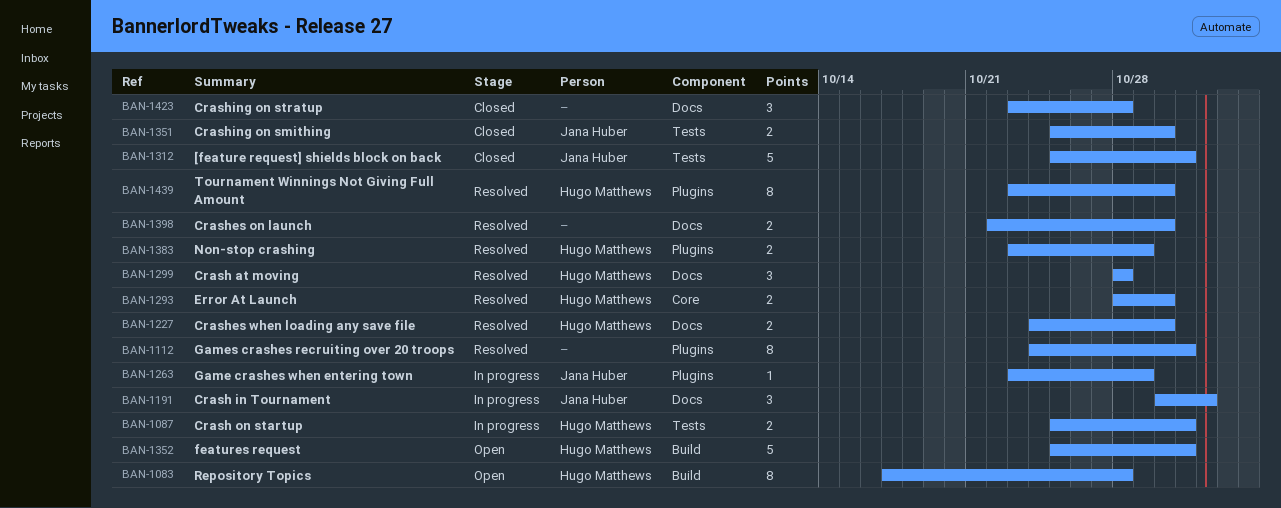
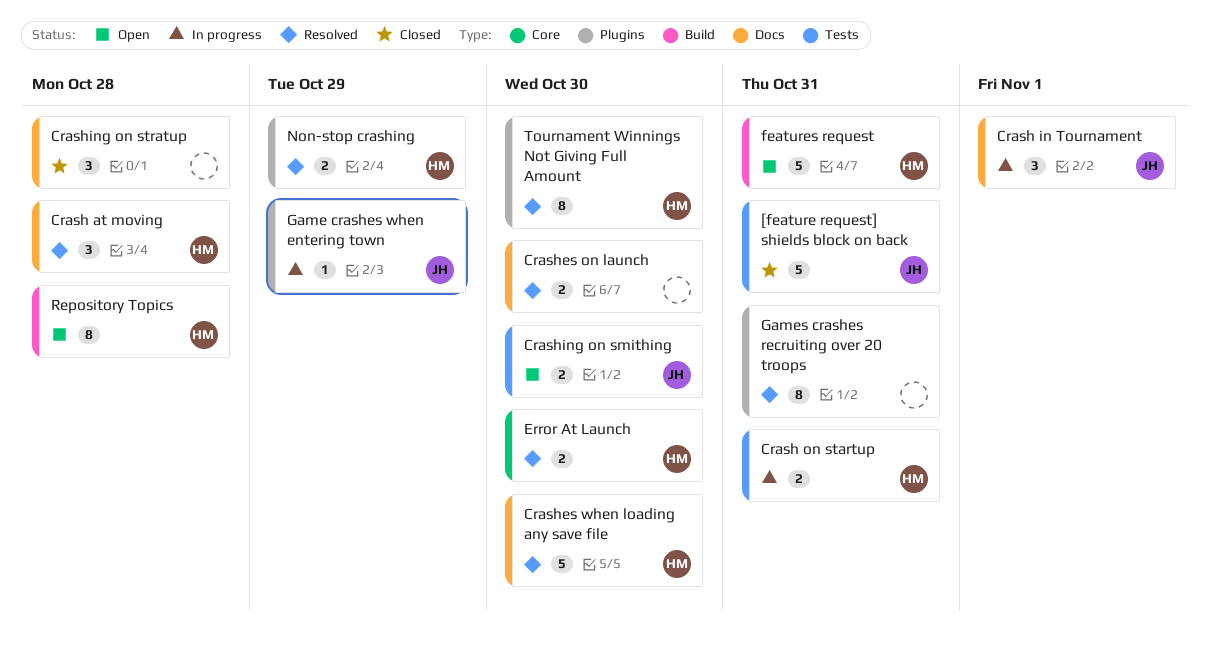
Crashes when loading any save file, estimate: 2 -> 5
Crashing on smithing, status: Closed -> Open

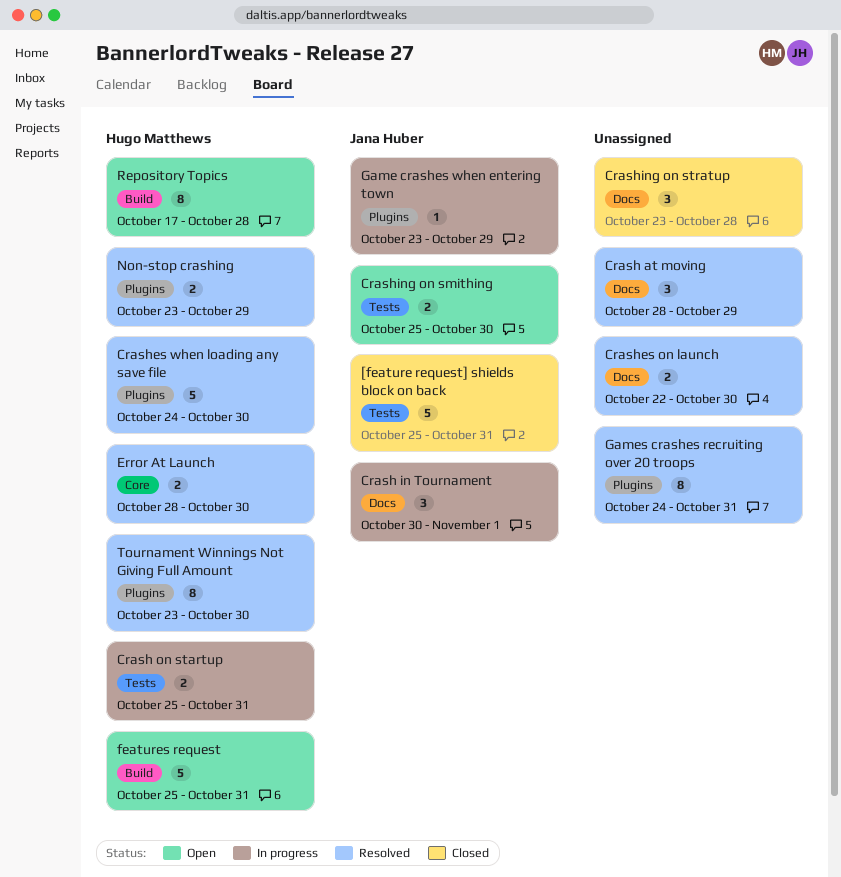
Crash at moving, owner: Hugo Matthews -> none
Crash at moving, due: Oct 28 -> Oct 29
Crashes when loading any save file, label: Docs -> Plugins

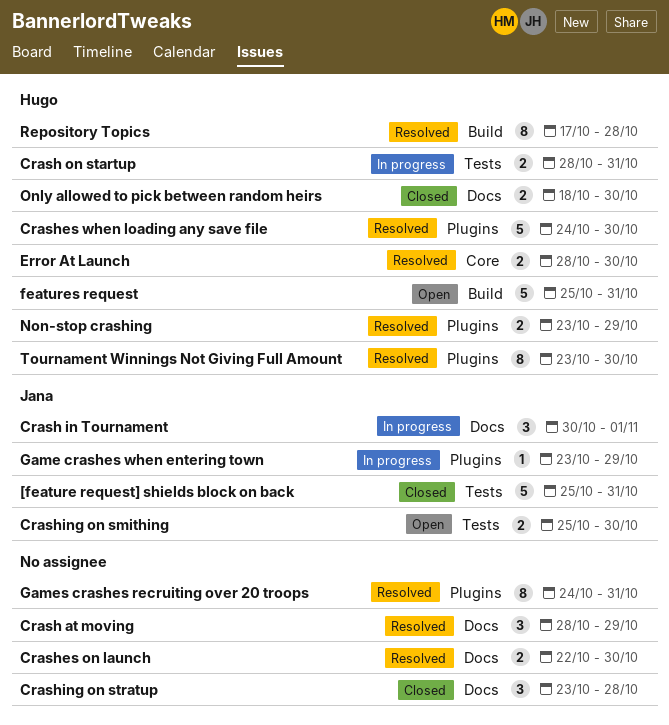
Crash on startup, start: Oct 25 -> Oct 28
Only allowed to pick between random heirs: none -> present
Repository Topics, status: Open -> Resolved

